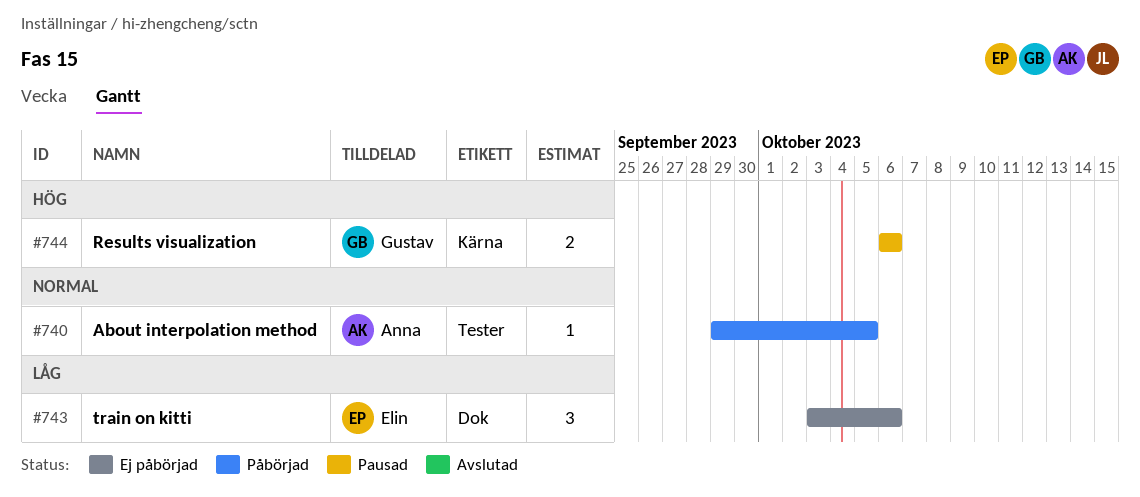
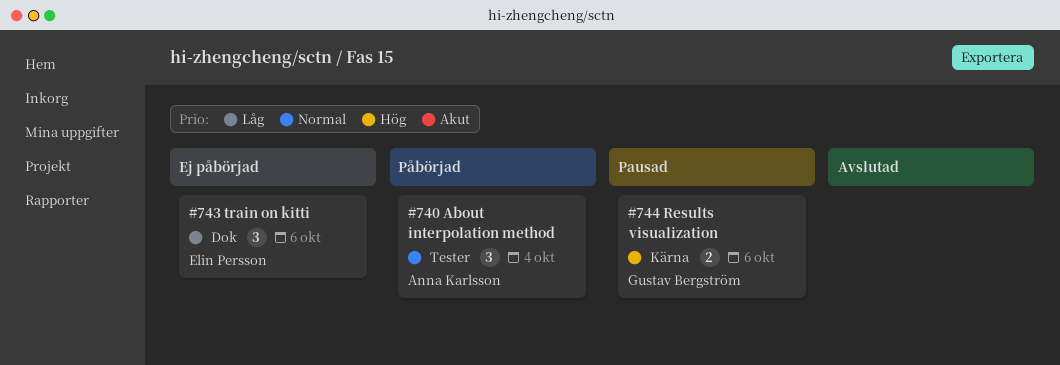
#740, estimate: 1 -> 3
#740, due: Oct 5 -> Oct 4

